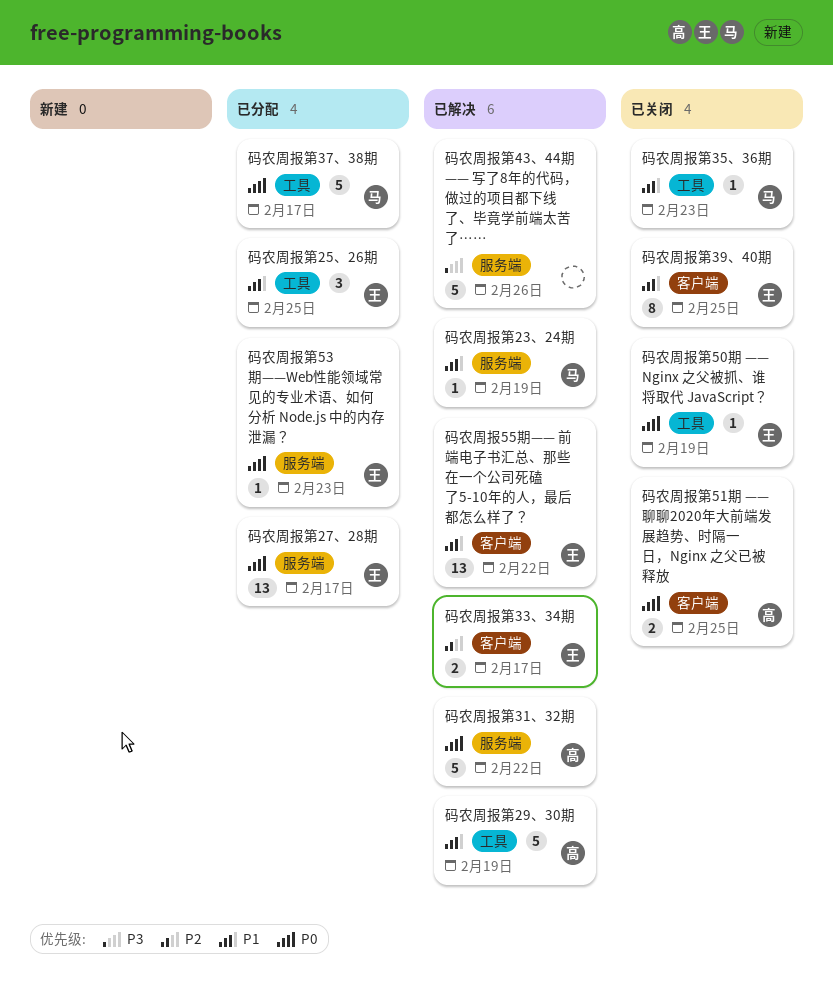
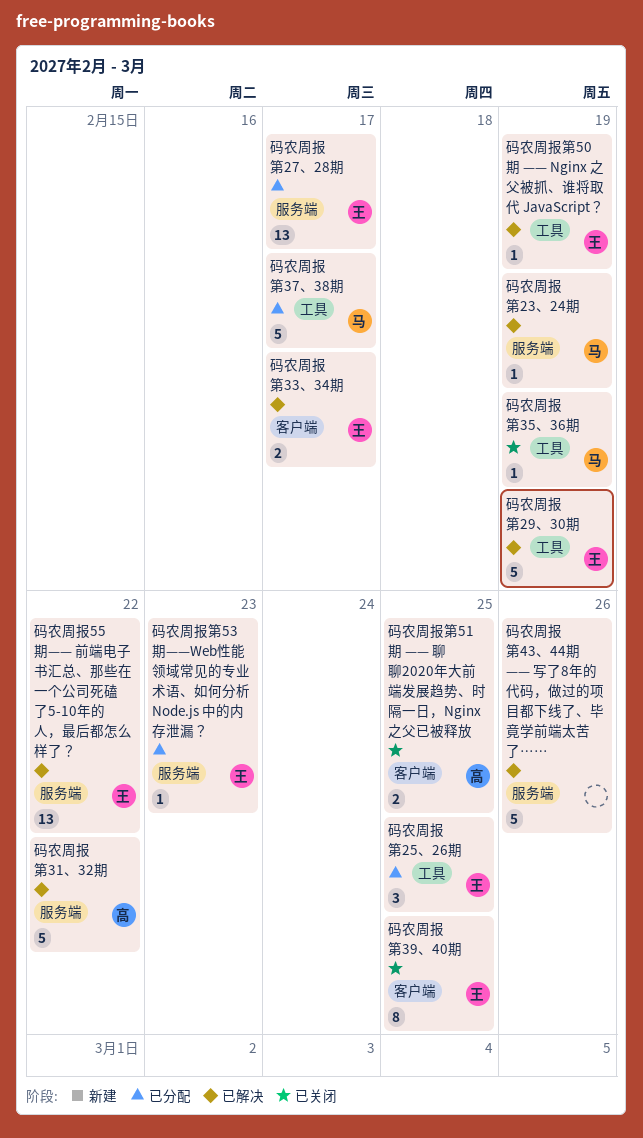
码农周报55期—— 前端电子书汇总、那些在一个公司死磕了5-10年的人，最后都怎么样了？, label: 客户端 -> 服务端
码农周报第29、30期, owner: 高 -> 王
码农周报第35、36期, due: Feb 23 -> Feb 19
码农周报第50期 —— Nginx 之父被抓、谁将取代 JavaScript？, status: 已关闭 -> 已解决

